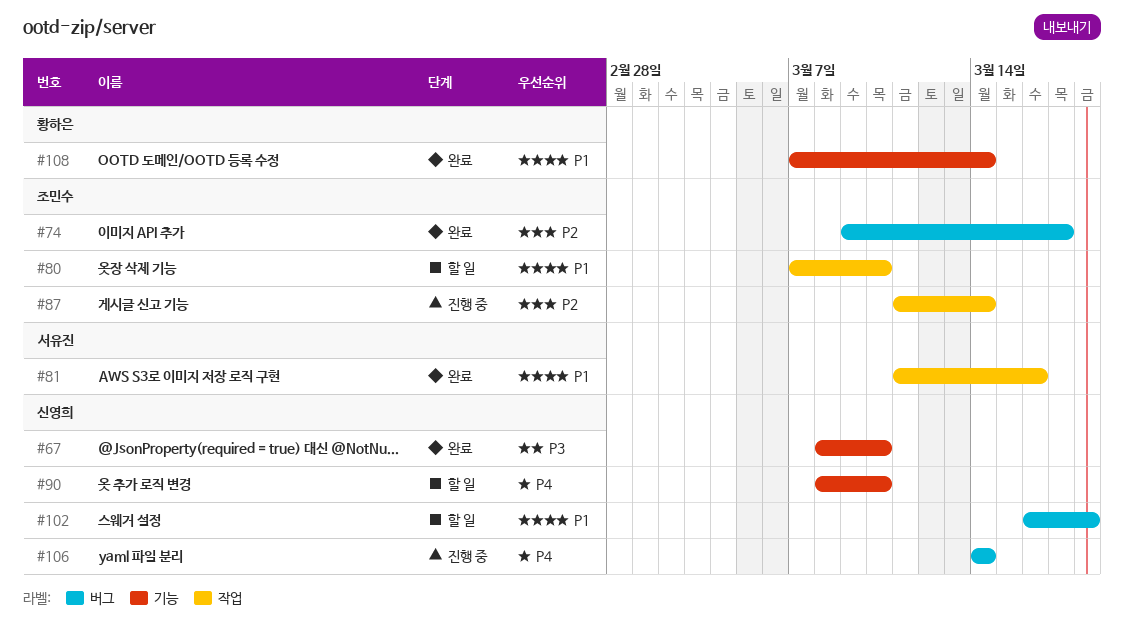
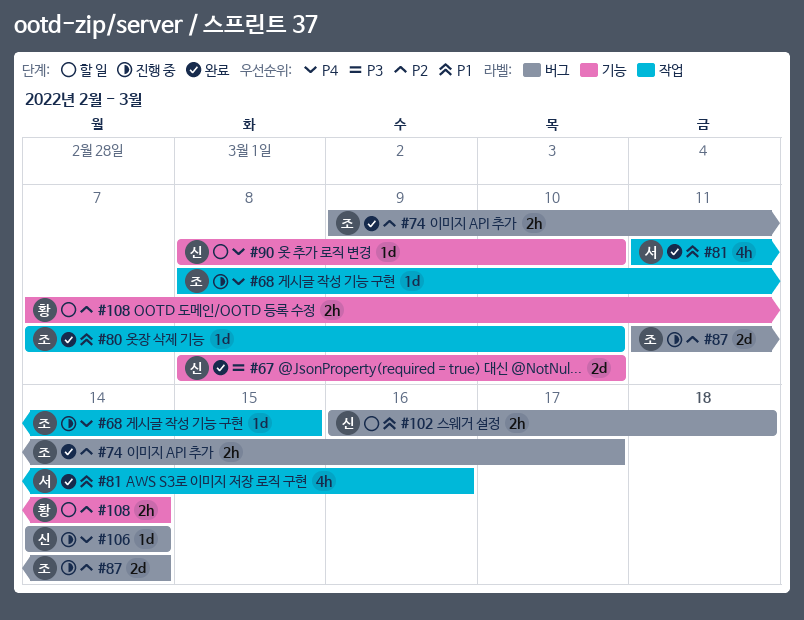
#68: none -> present
#80, status: 할 일 -> 완료
#87, label: 작업 -> 버그
#108, status: 완료 -> 할 일
#108, priority: P1 -> P2

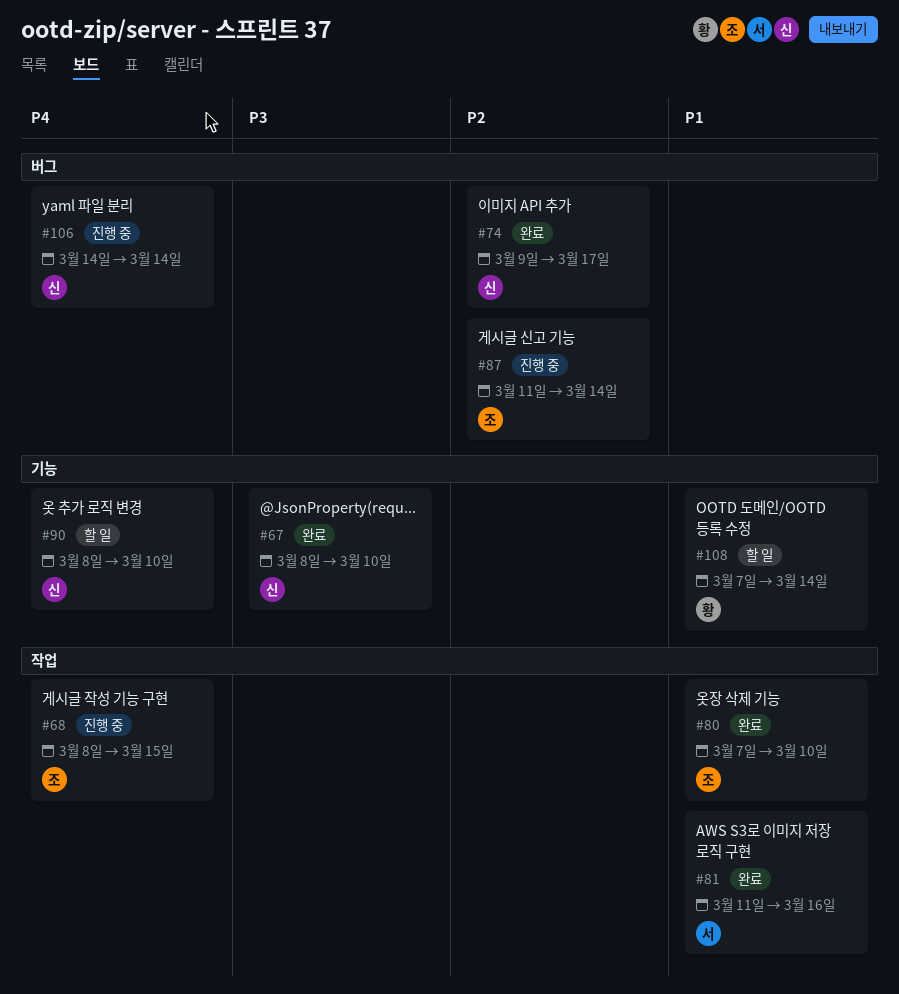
#74, owner: 조 -> 신
#102: present -> none
#108, priority: P2 -> P1

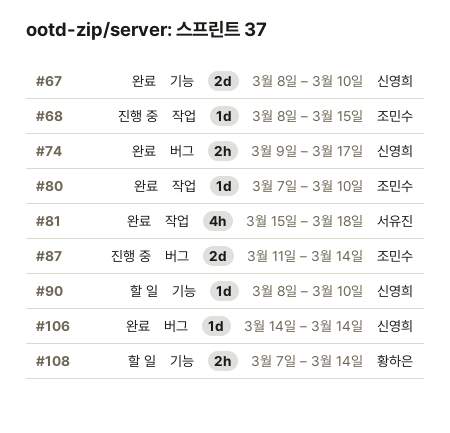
#81, start: Mar 11 -> Mar 15
#81, due: Mar 16 -> Mar 18
#106, status: 진행 중 -> 완료

